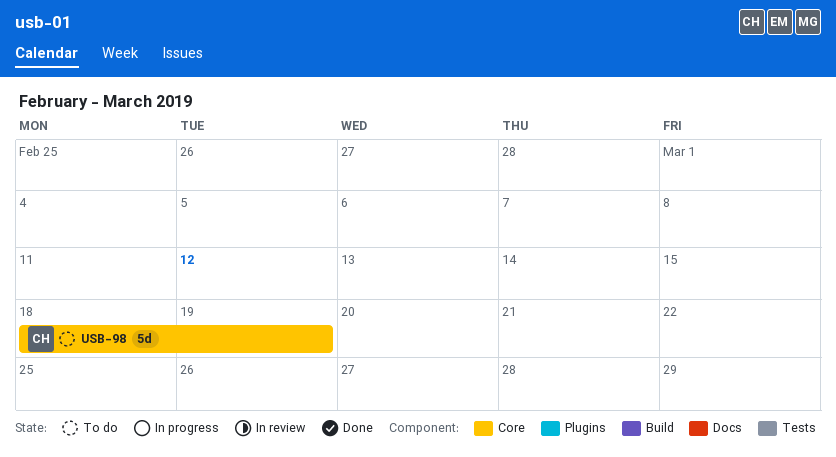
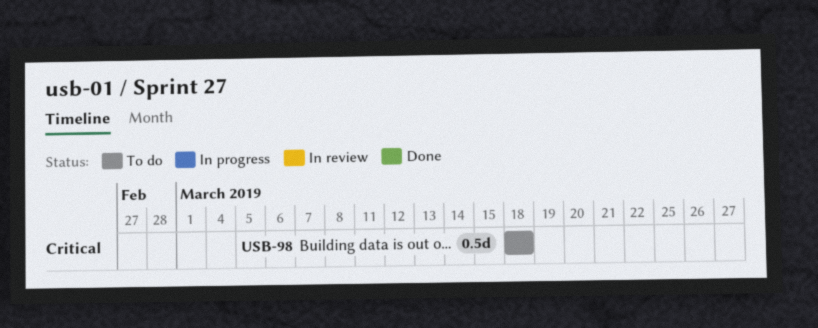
USB-98, estimate: 5d -> 0.5d
USB-98, due: Mar 19 -> Mar 18

